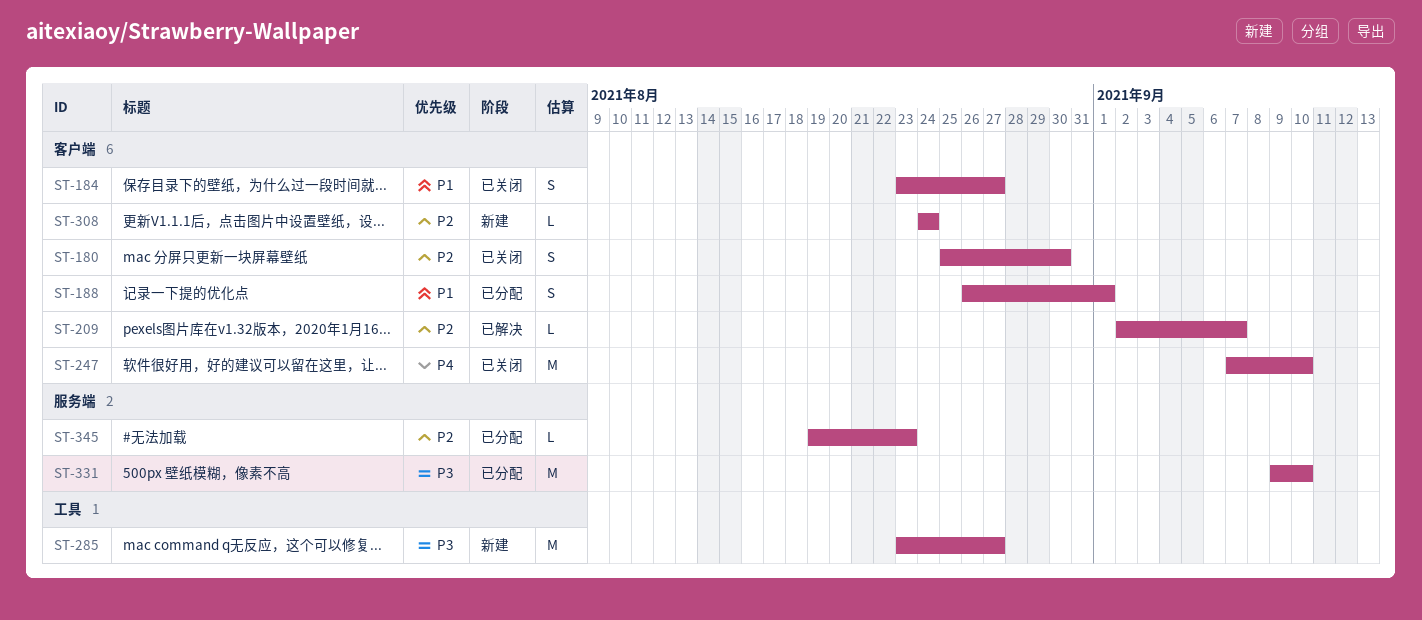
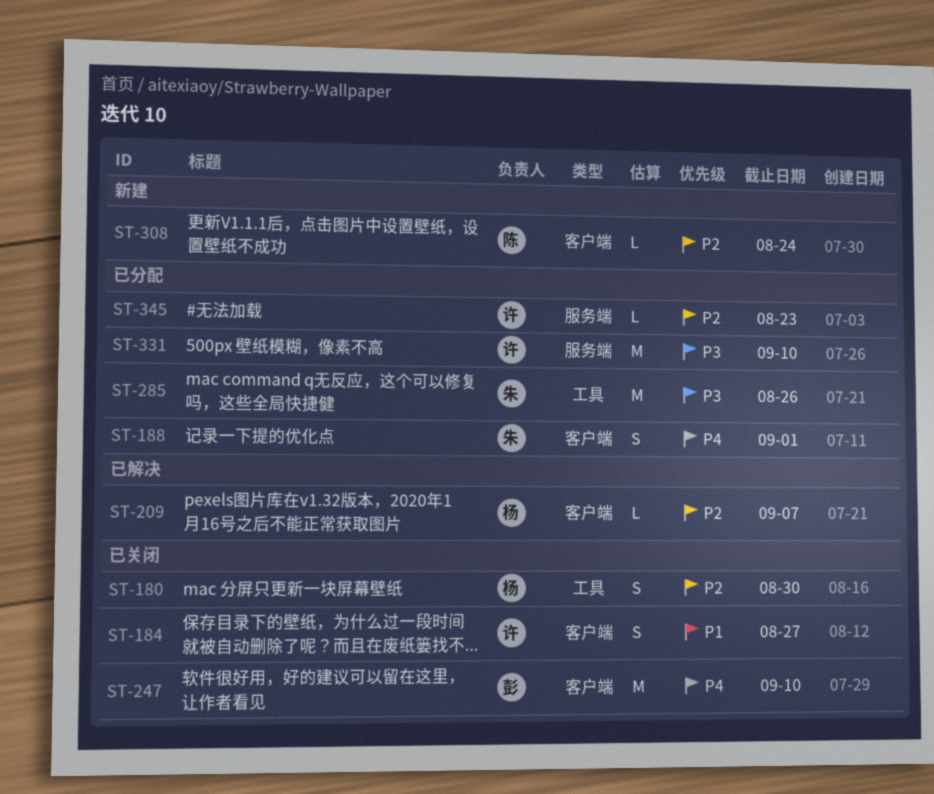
ST-180, label: 客户端 -> 工具
ST-188, priority: P1 -> P4
ST-285, status: 新建 -> 已分配
ST-285, due: Aug 27 -> Aug 26

